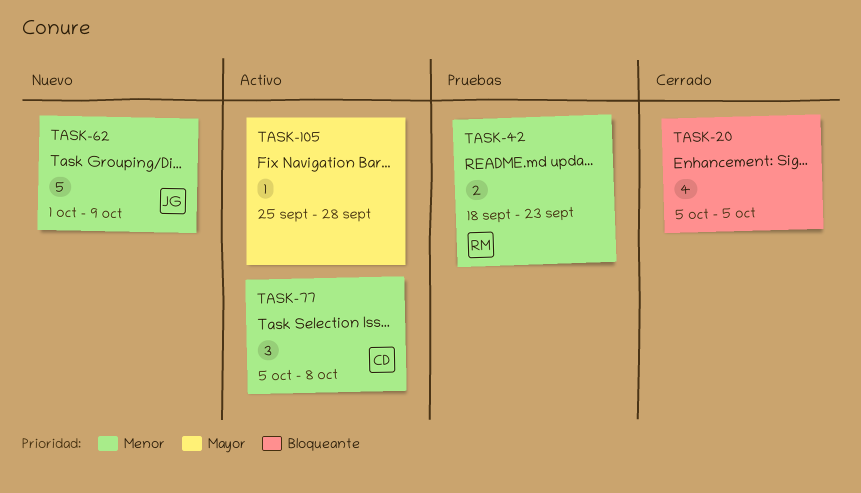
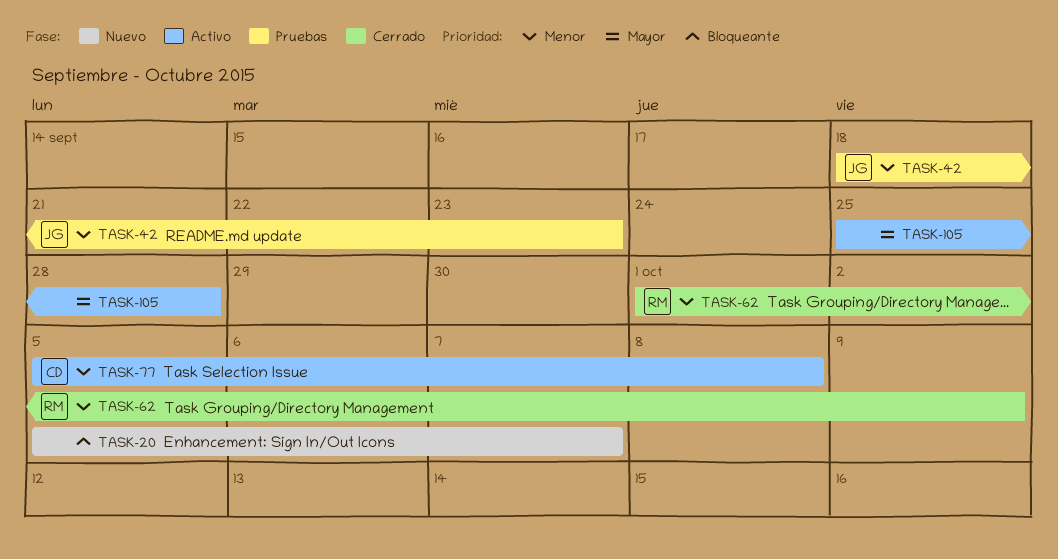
TASK-20, status: Cerrado -> Nuevo
TASK-20, due: Oct 5 -> Oct 7
TASK-42, owner: RM -> JG
TASK-62, status: Nuevo -> Cerrado
TASK-62, owner: JG -> RM

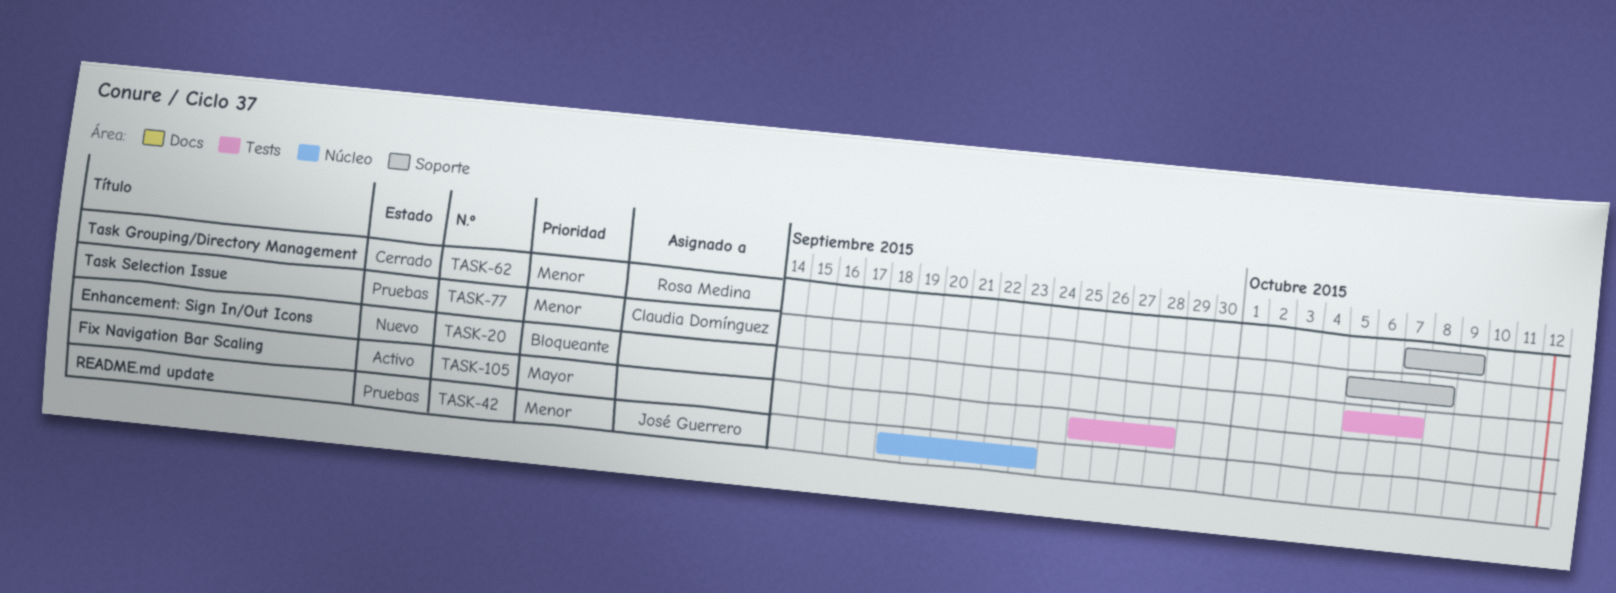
TASK-62, start: Oct 1 -> Oct 7
TASK-77, status: Activo -> Pruebas

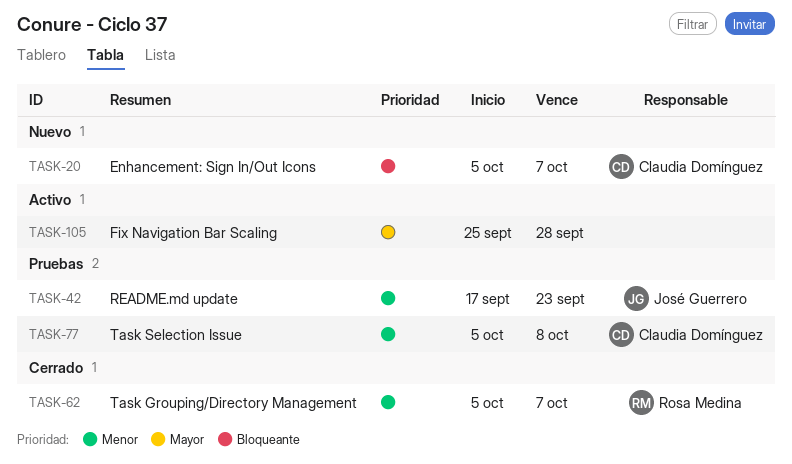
TASK-20, owner: none -> Claudia Domínguez
TASK-42, start: Sep 18 -> Sep 17
TASK-62, start: Oct 7 -> Oct 5
TASK-62, due: Oct 9 -> Oct 7

